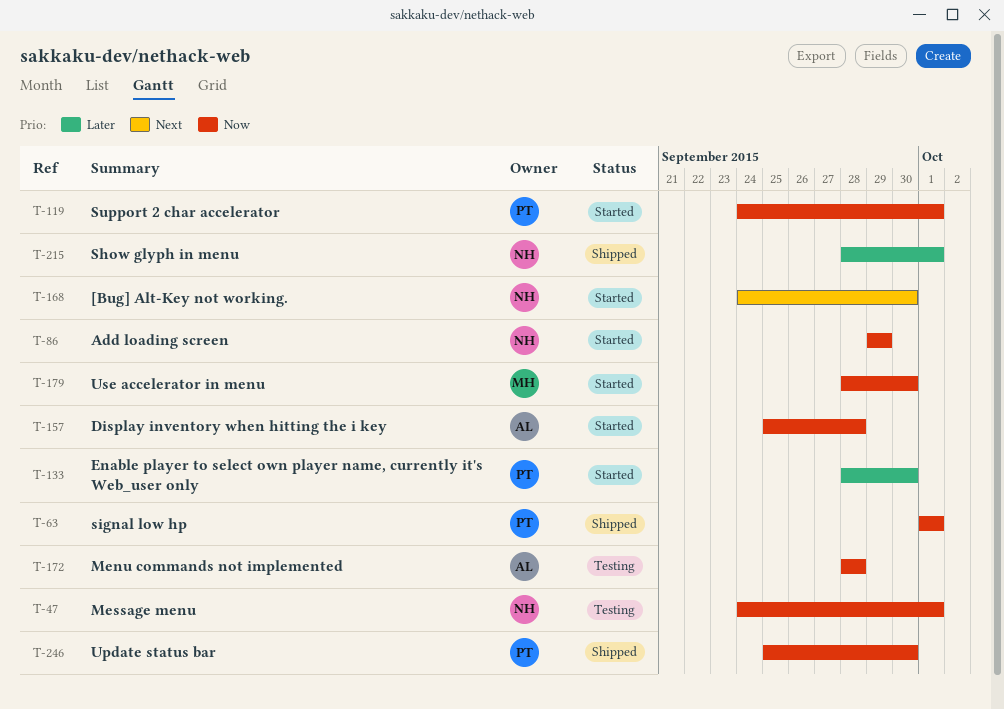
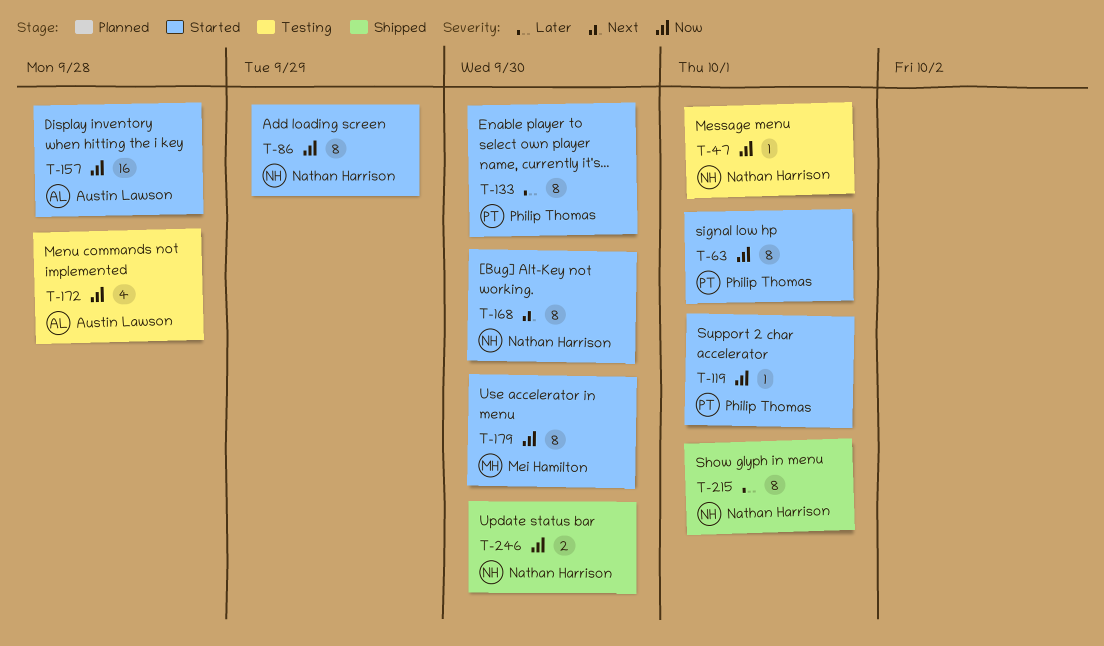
T-63, status: Shipped -> Started
T-246, owner: Philip Thomas -> Nathan Harrison

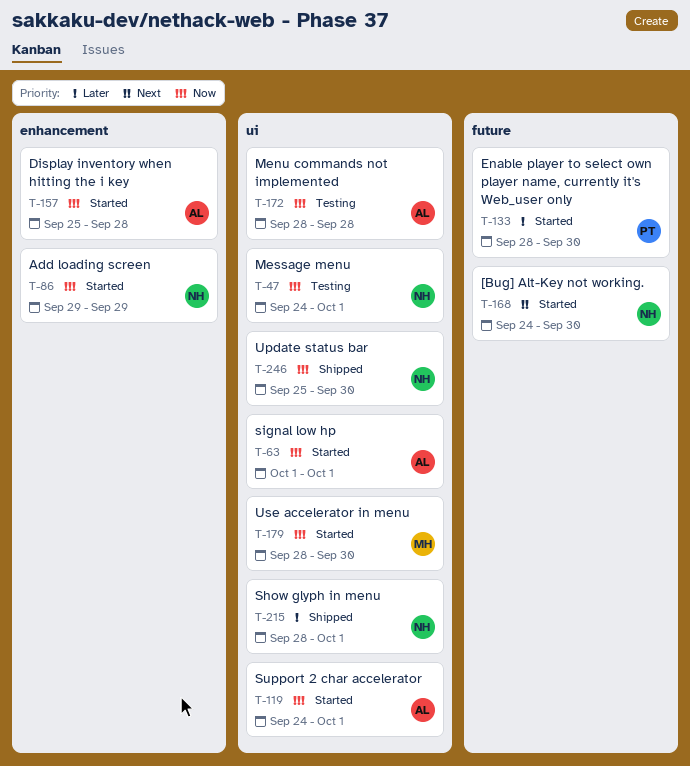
T-63, owner: Philip Thomas -> Austin Lawson
T-119, owner: Philip Thomas -> Austin Lawson

